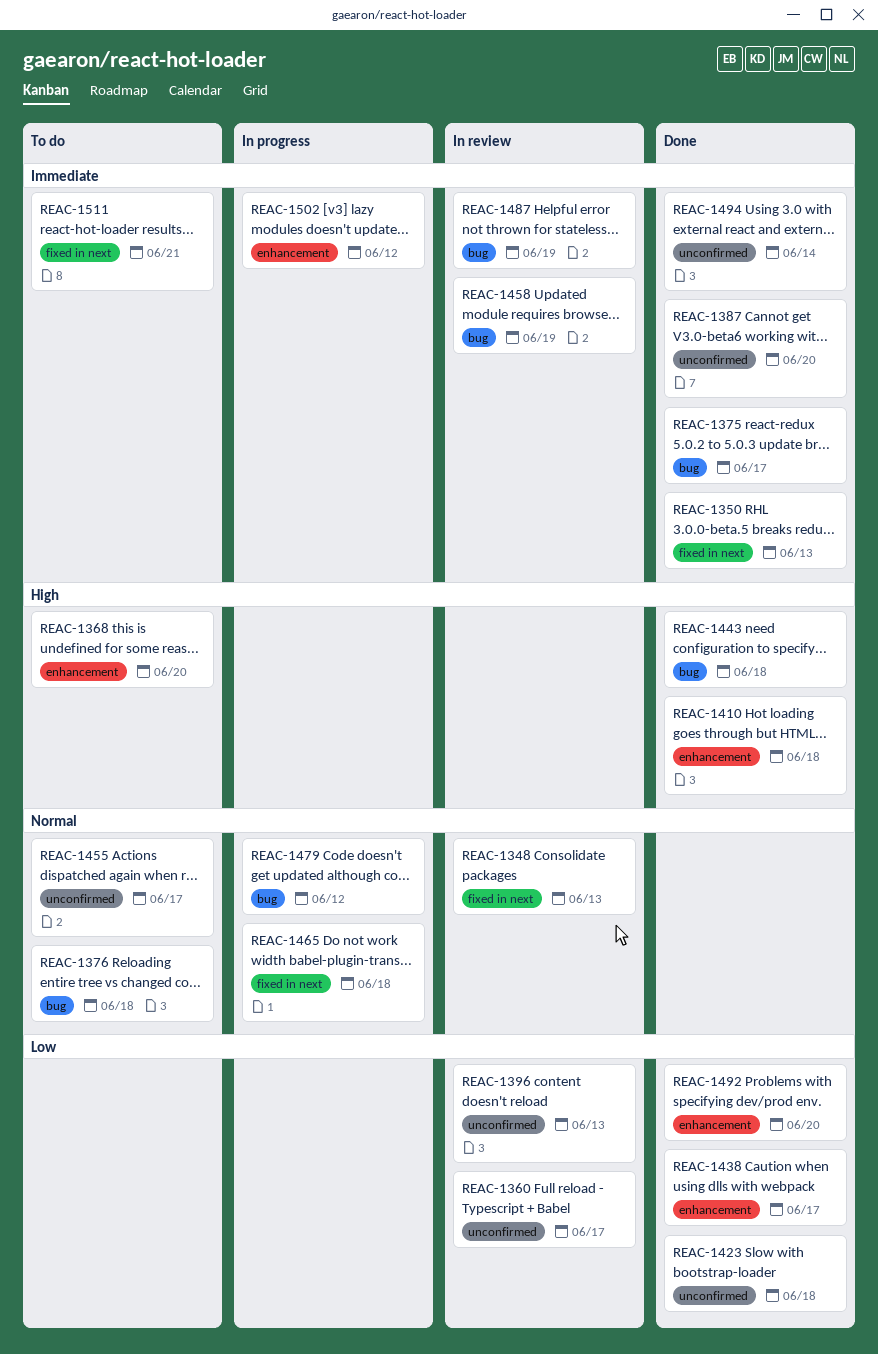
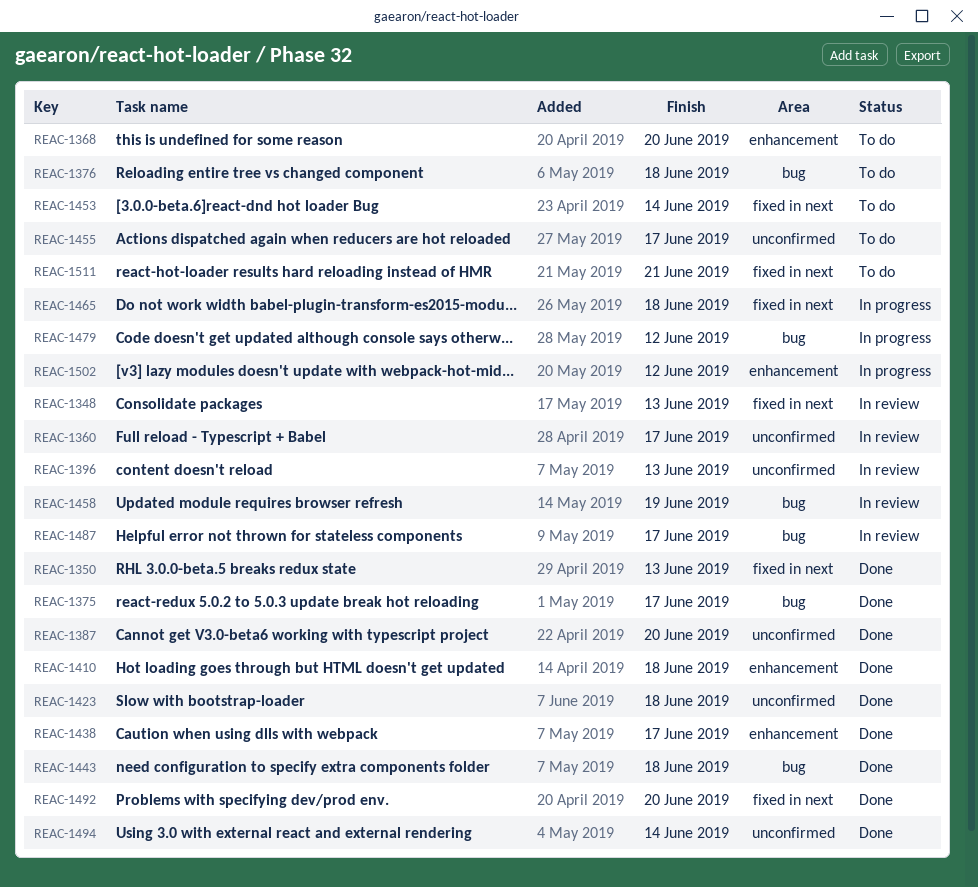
REAC-1453: none -> present
REAC-1487, due: Jun 19 -> Jun 17
REAC-1492, label: enhancement -> fixed in next

